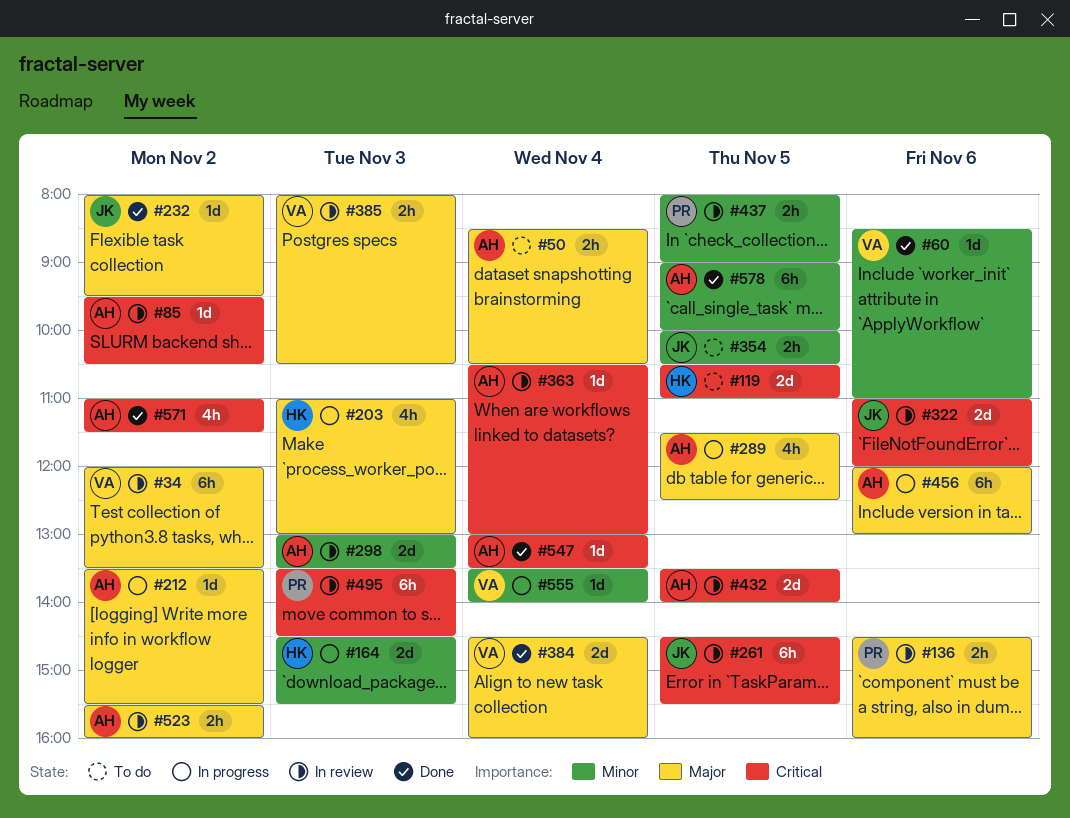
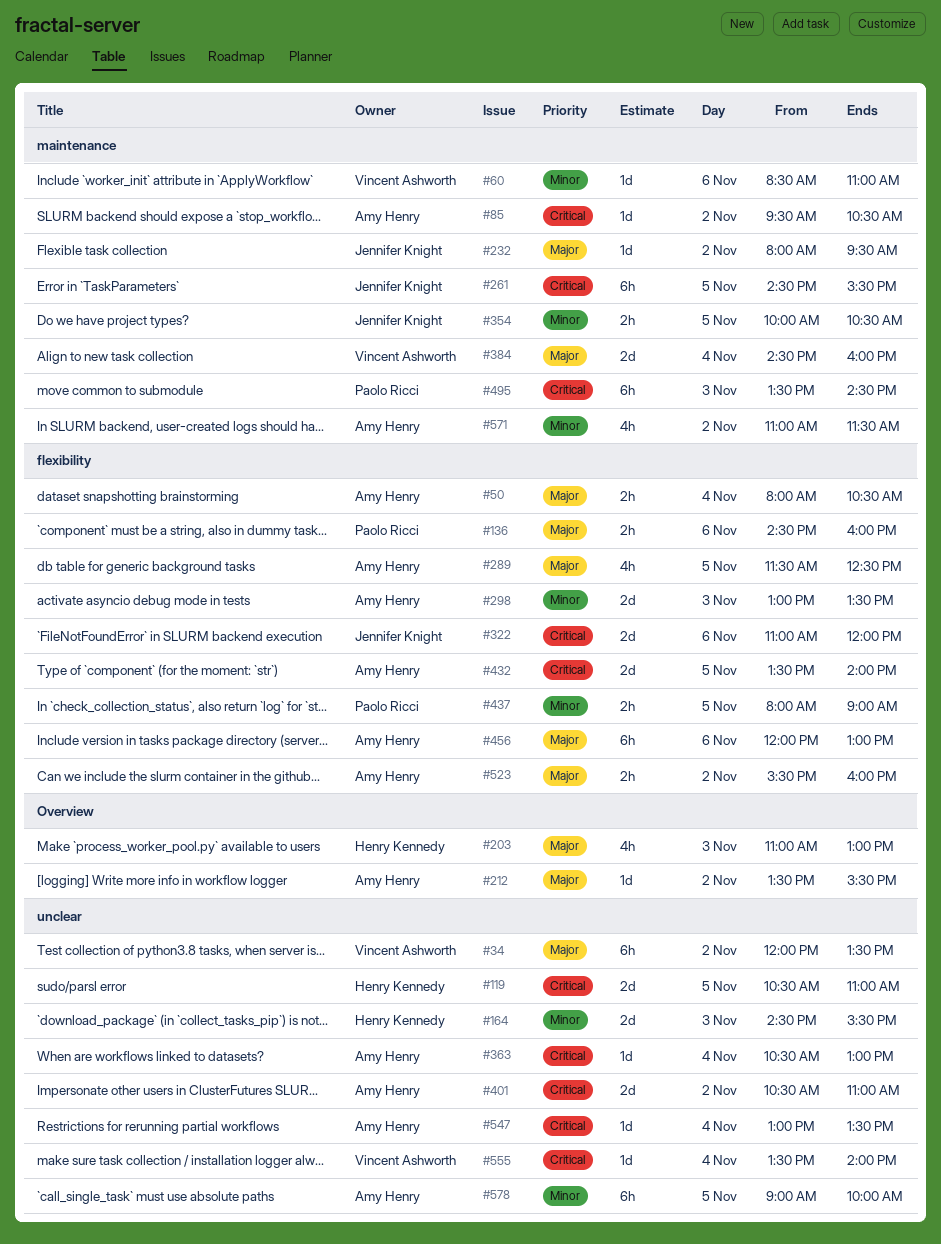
#50, begins: 08:30 -> 08:00
#385: present -> none
#401: none -> present
#555, priority: Minor -> Critical
#571, priority: Critical -> Minor

